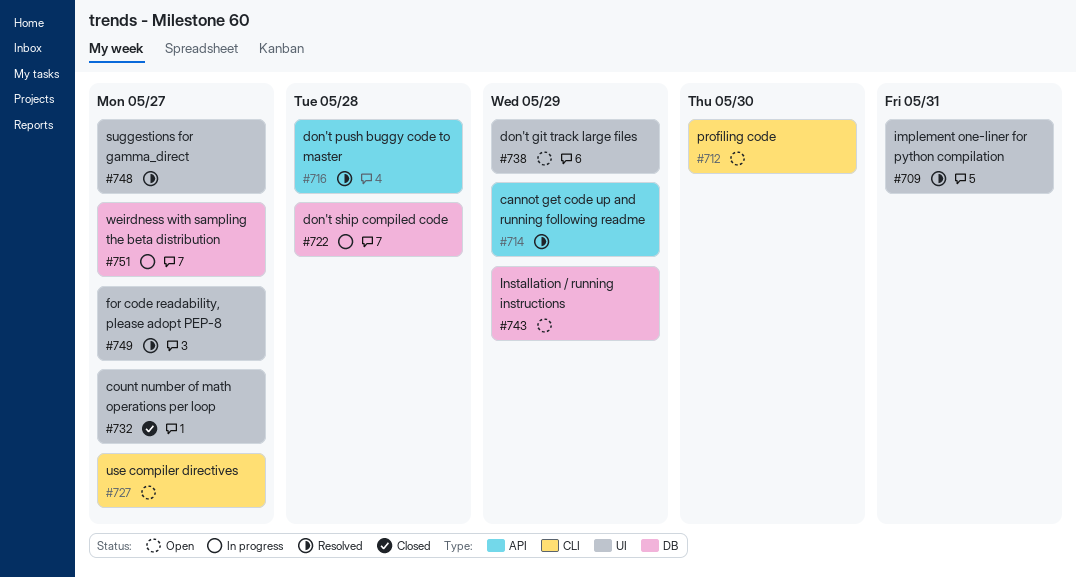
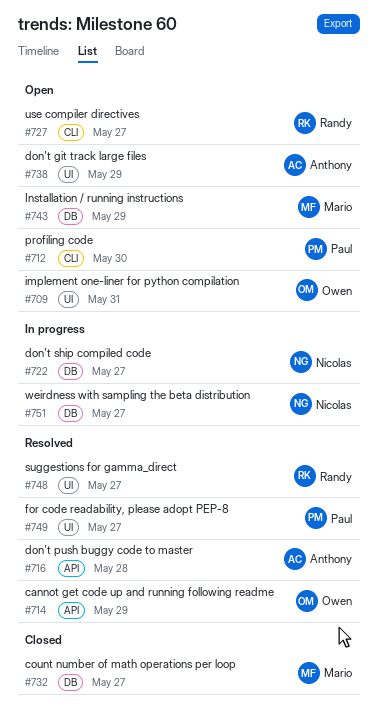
#709, status: Resolved -> Open
#722, due: May 28 -> May 27
#732, label: UI -> DB

